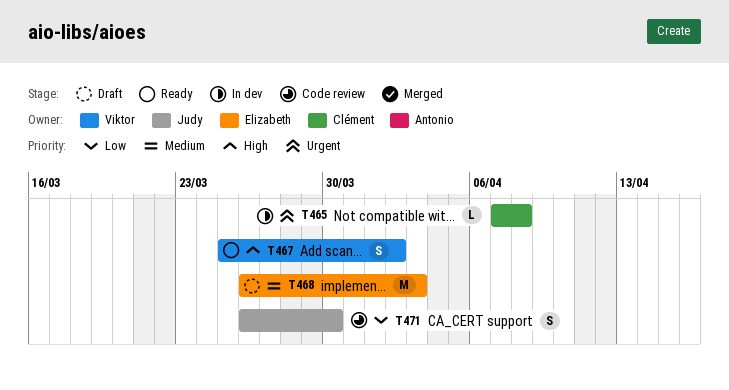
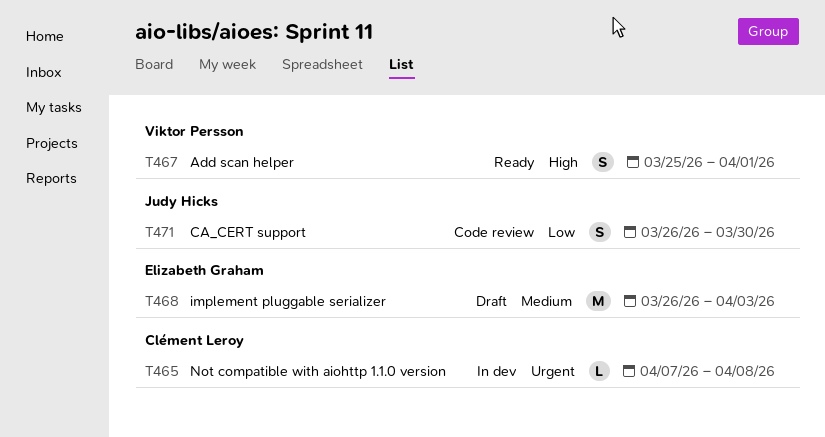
T467, due: Apr 2 -> Apr 1

